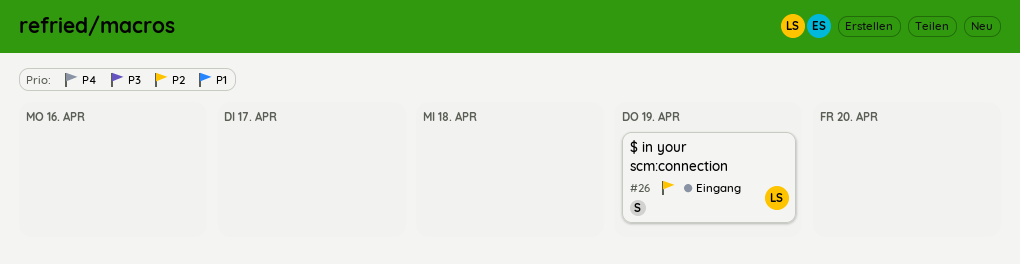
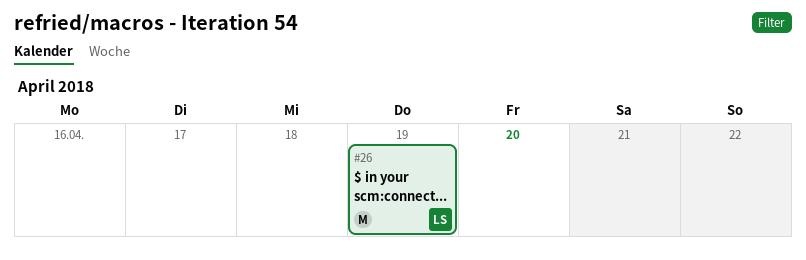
#26, estimate: S -> M

